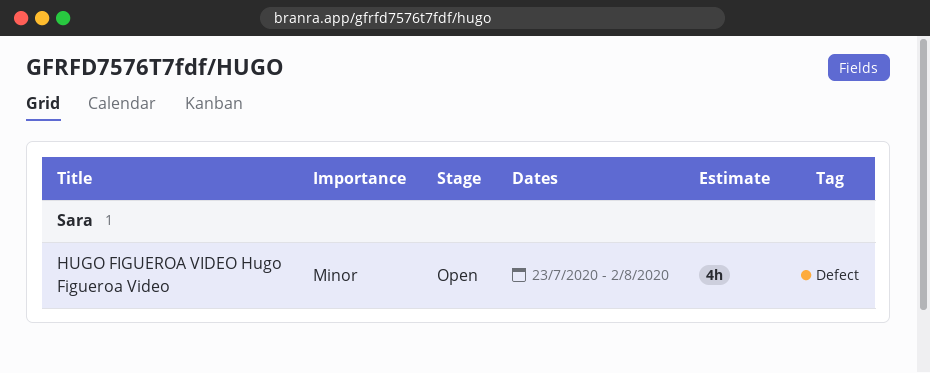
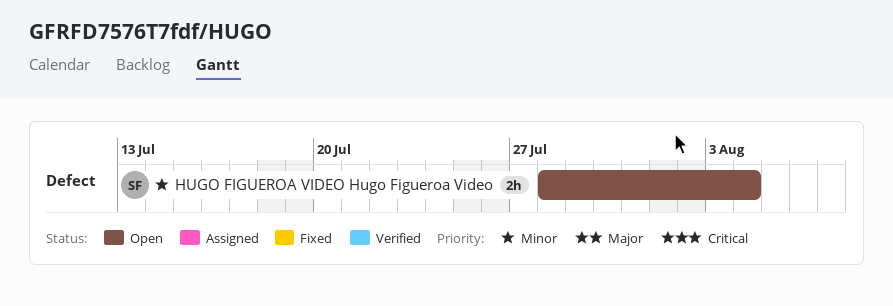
HUGO FIGUEROA VIDEO Hugo Figueroa Video, estimate: 4h -> 2h
HUGO FIGUEROA VIDEO Hugo Figueroa Video, start: Jul 23 -> Jul 28
HUGO FIGUEROA VIDEO Hugo Figueroa Video, due: Aug 2 -> Aug 4

